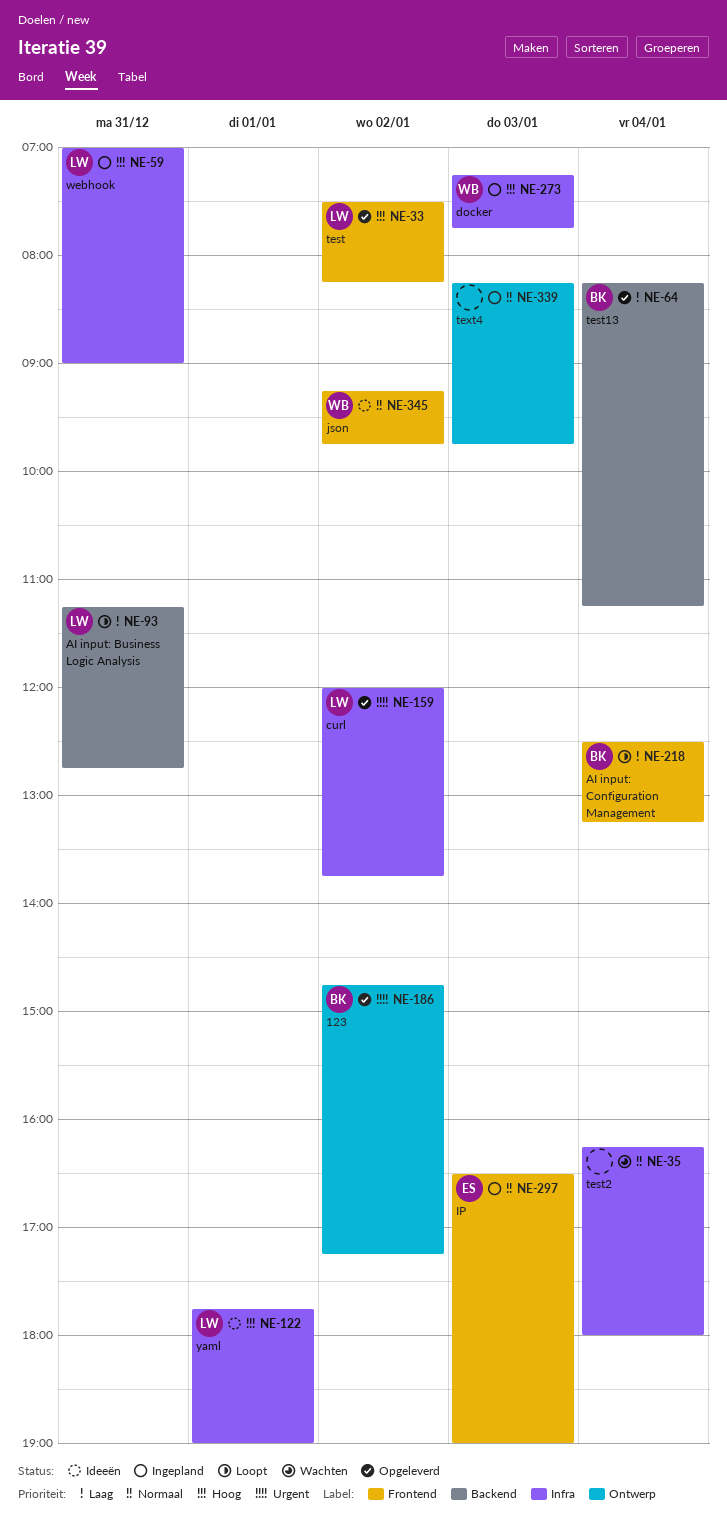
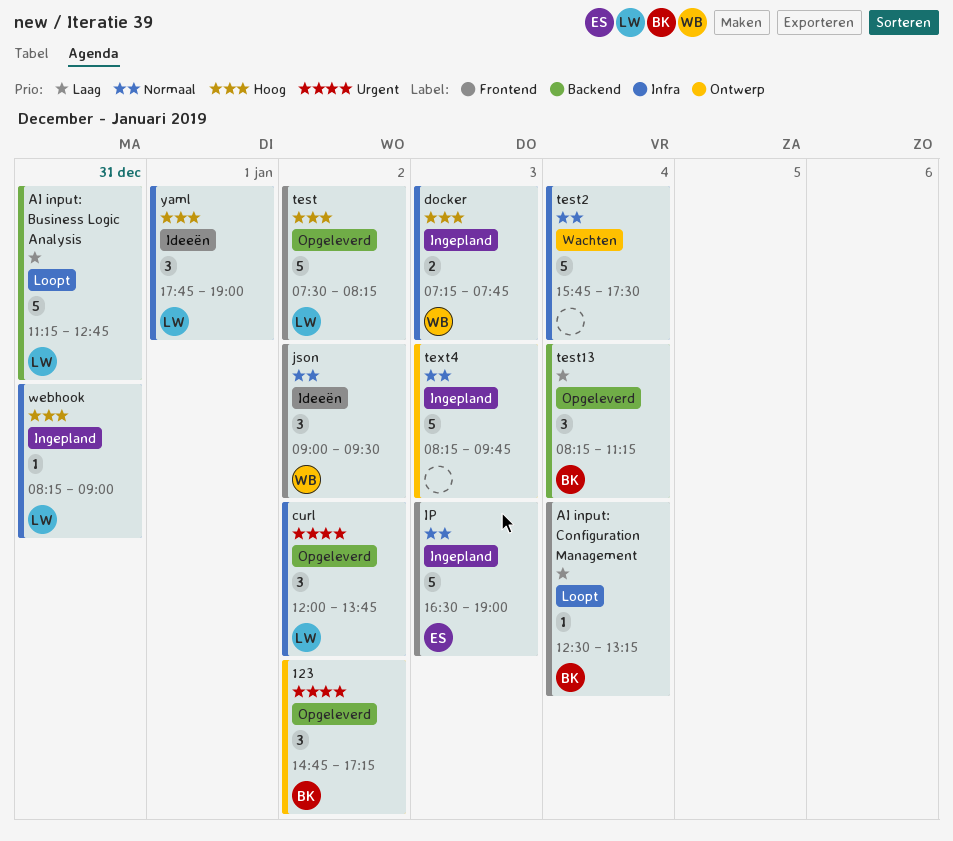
json, begins: 09:15 -> 09:00
json, ends: 09:45 -> 09:30
test2, begins: 16:15 -> 15:45
test2, ends: 18:00 -> 17:30
webhook, begins: 07:00 -> 08:15

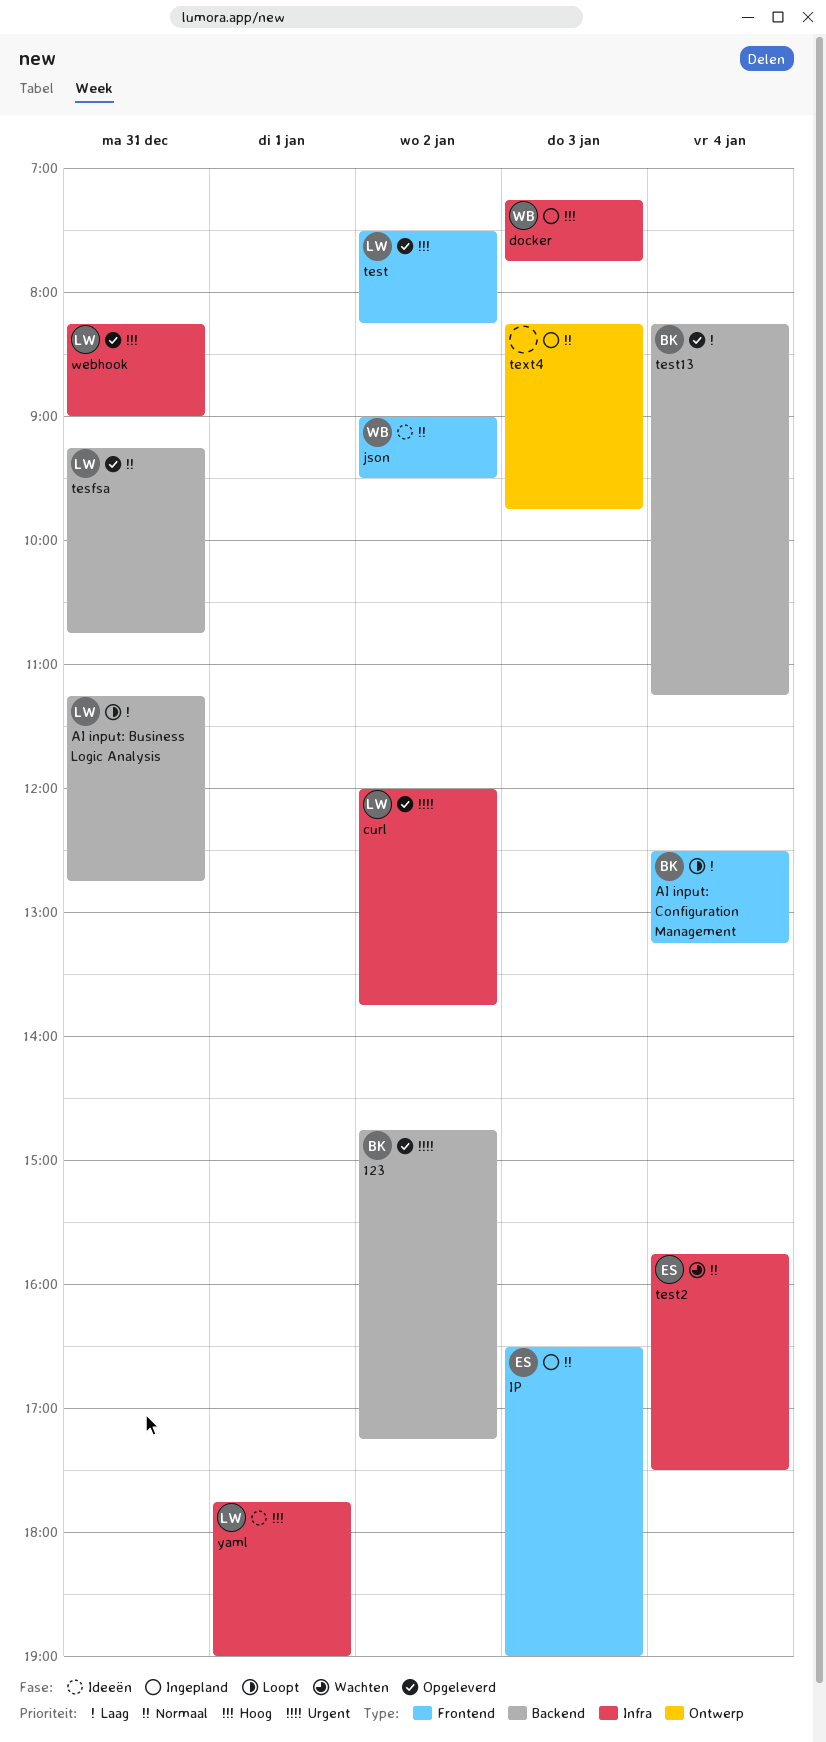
123, label: Ontwerp -> Backend
tesfsa: none -> present
test2, owner: none -> ES
webhook, status: Ingepland -> Opgeleverd

